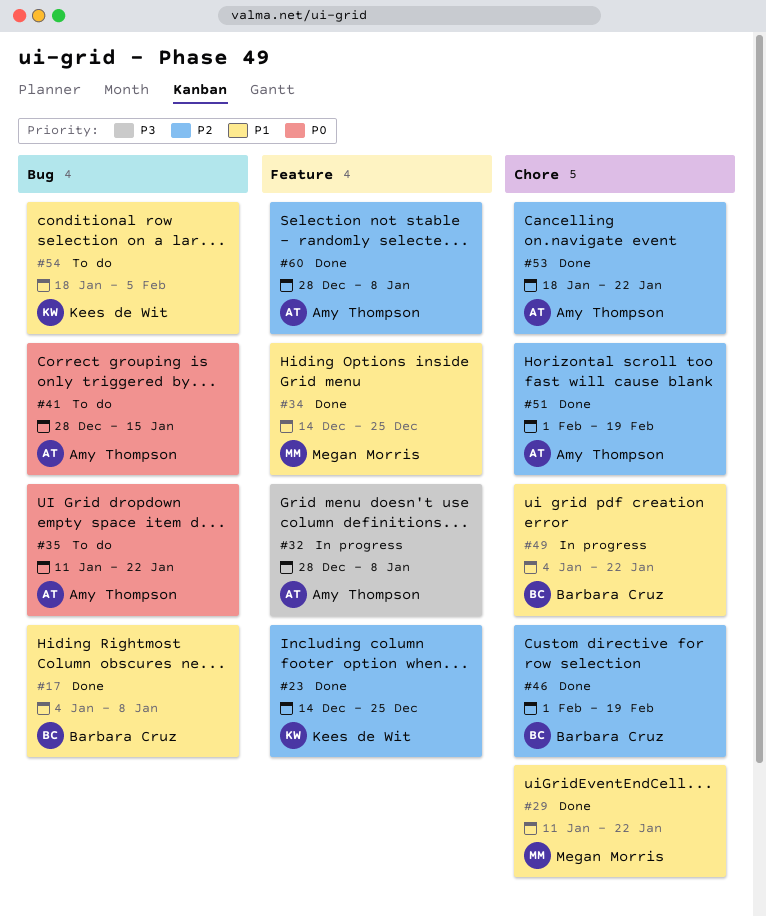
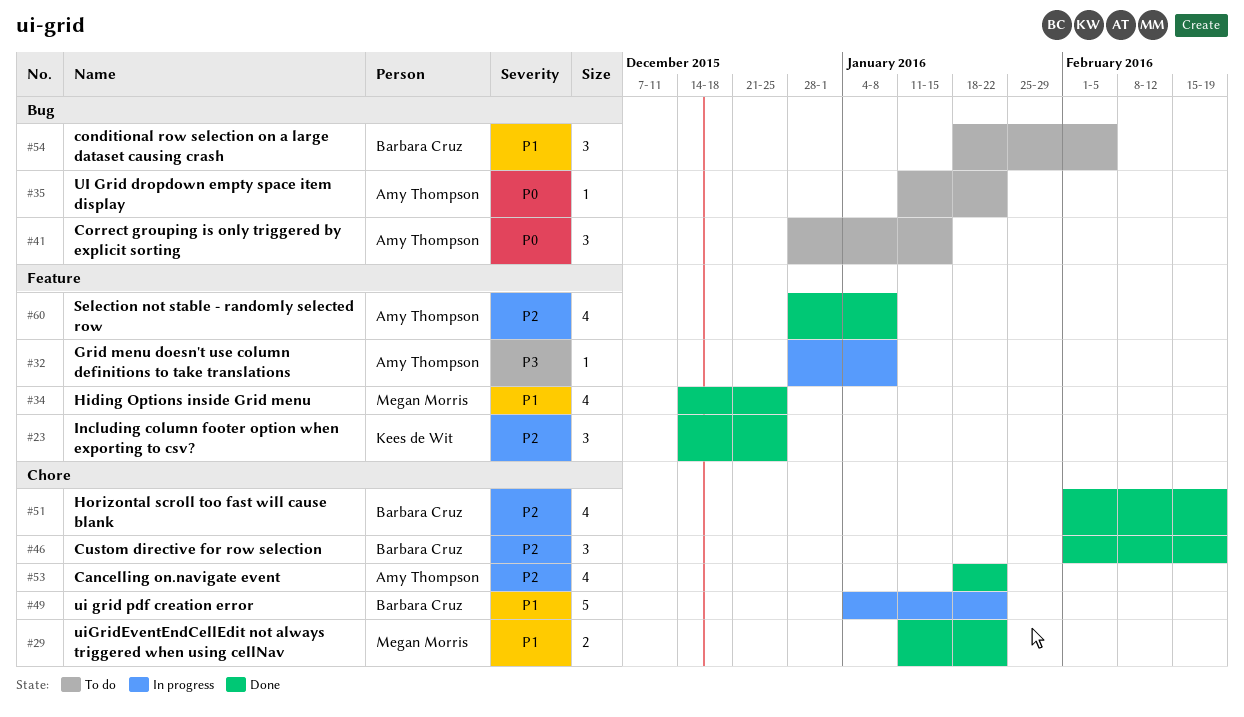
#17: present -> none
#51, owner: Amy Thompson -> Barbara Cruz
#54, owner: Kees de Wit -> Barbara Cruz

